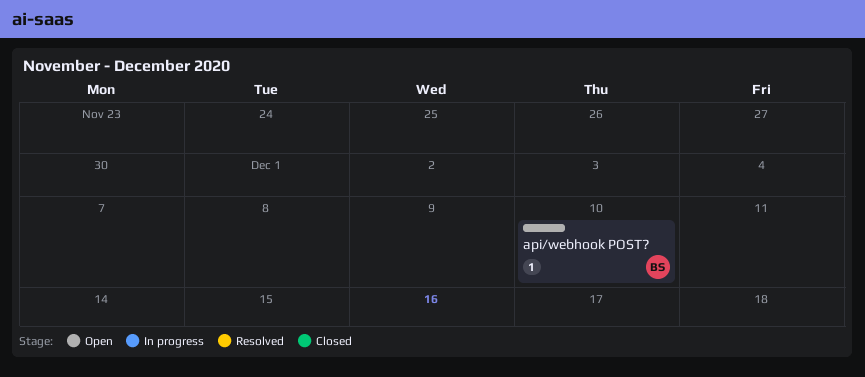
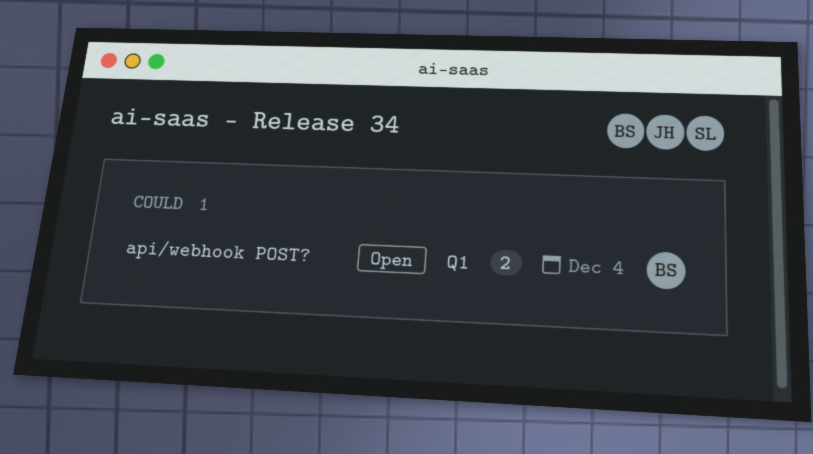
api/webhook POST?, estimate: 1 -> 2
api/webhook POST?, due: Dec 10 -> Dec 4

